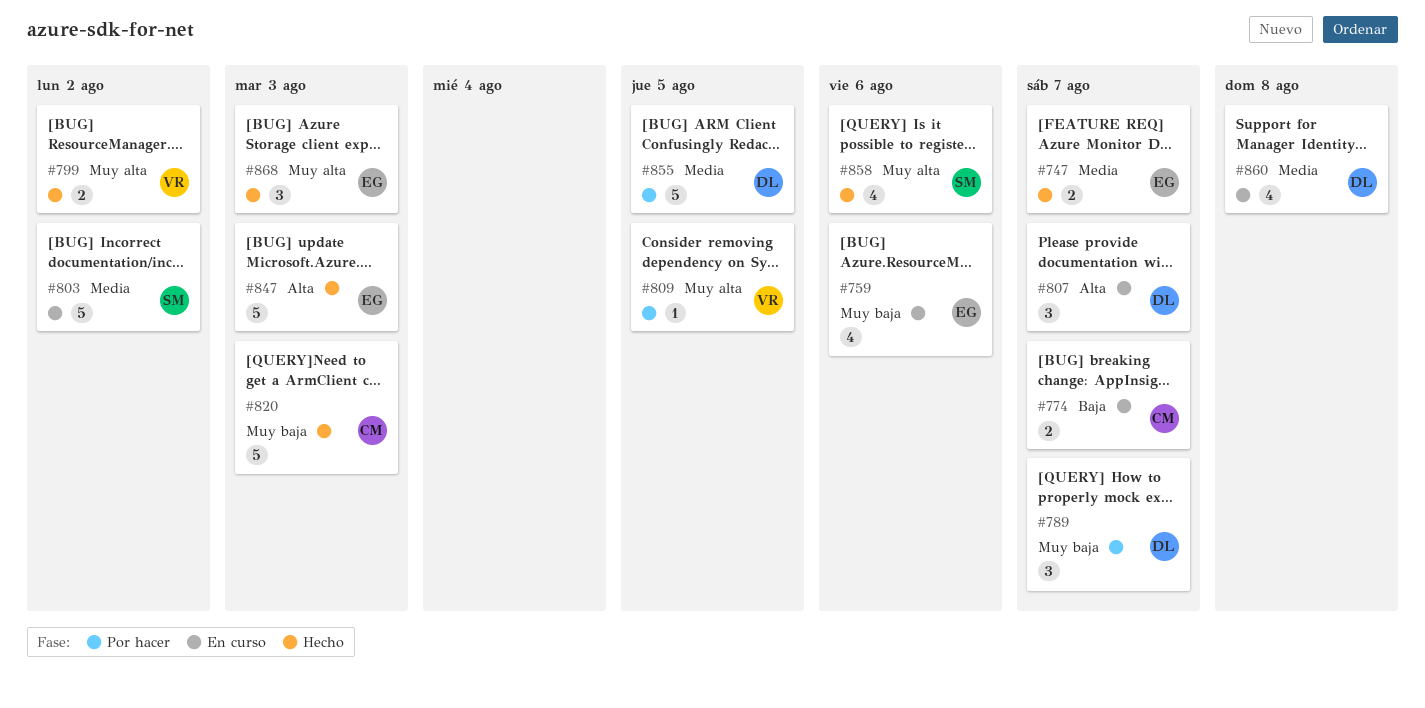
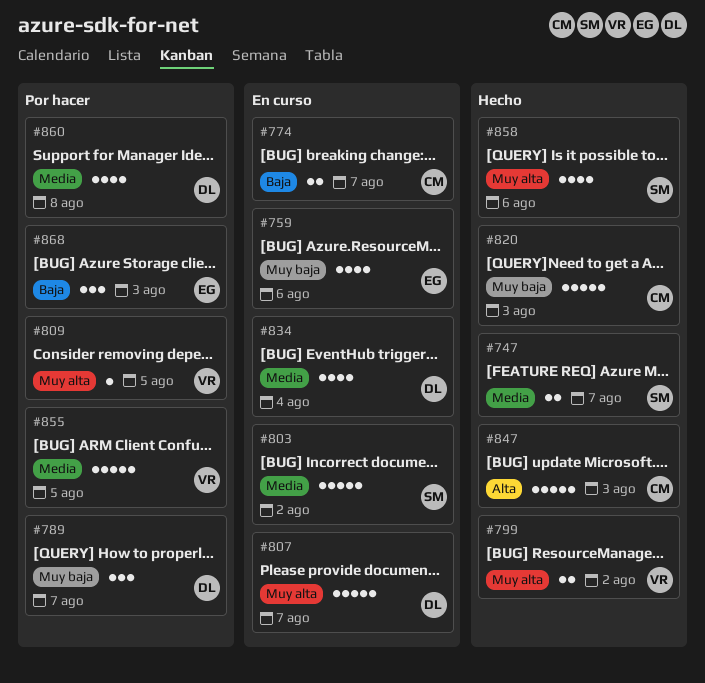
#747, owner: EG -> SM
#807, priority: Alta -> Muy alta
#807, estimate: 3 -> 5
#834: none -> present
#847, owner: EG -> CM
#855, owner: DL -> VR
#860, status: En curso -> Por hacer
#868, status: Hecho -> Por hacer
#868, priority: Muy alta -> Baja

